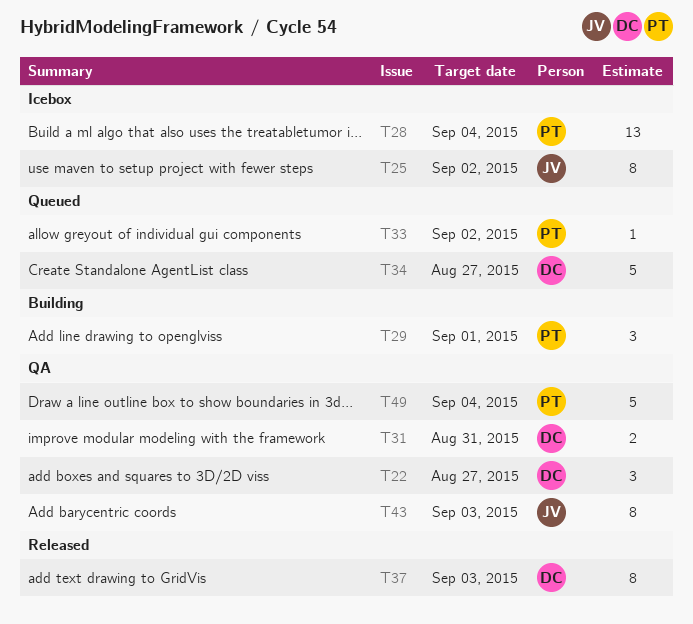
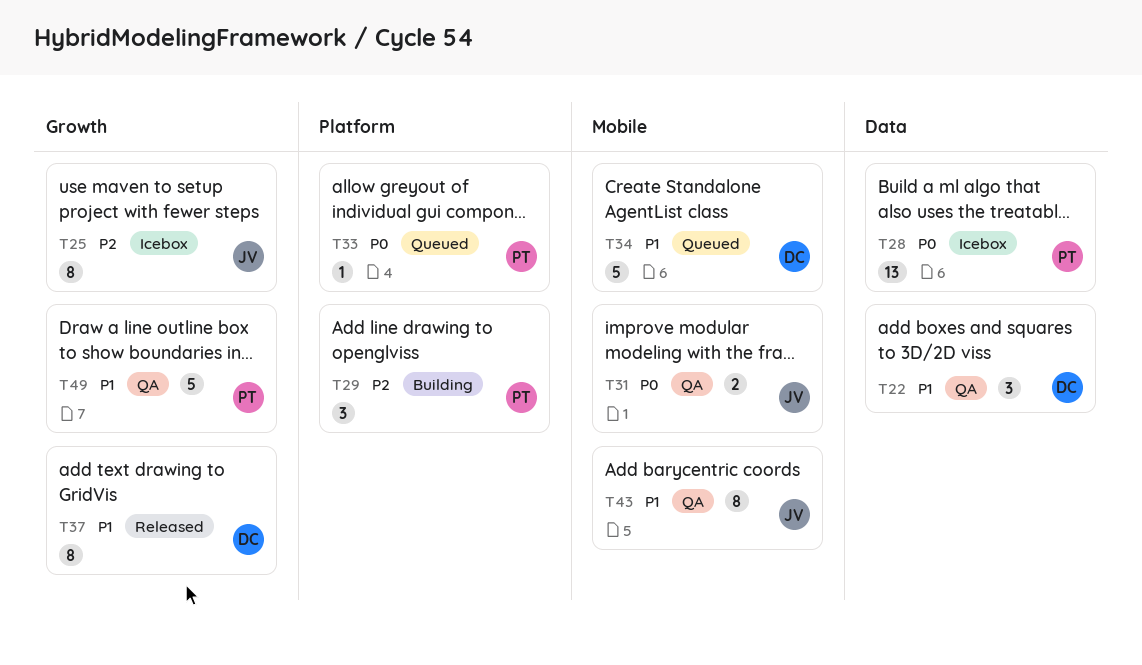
T31, owner: DC -> JV

